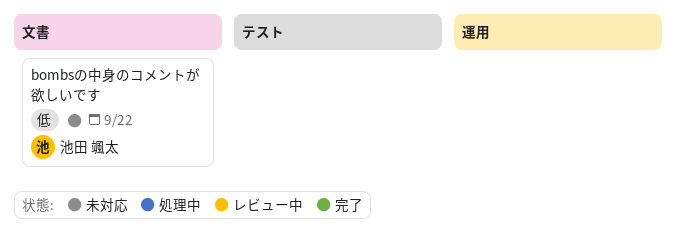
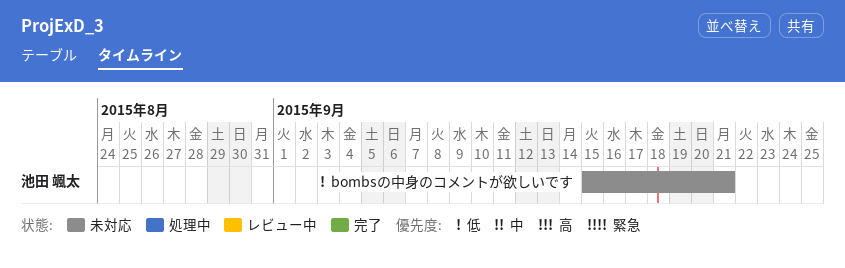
bombsの中身のコメントが欲しいです, due: Sep 22 -> Sep 21

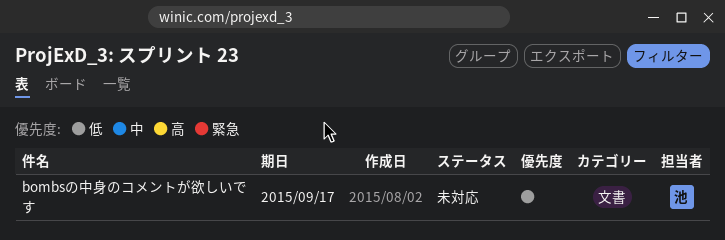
bombsの中身のコメントが欲しいです, due: Sep 21 -> Sep 17

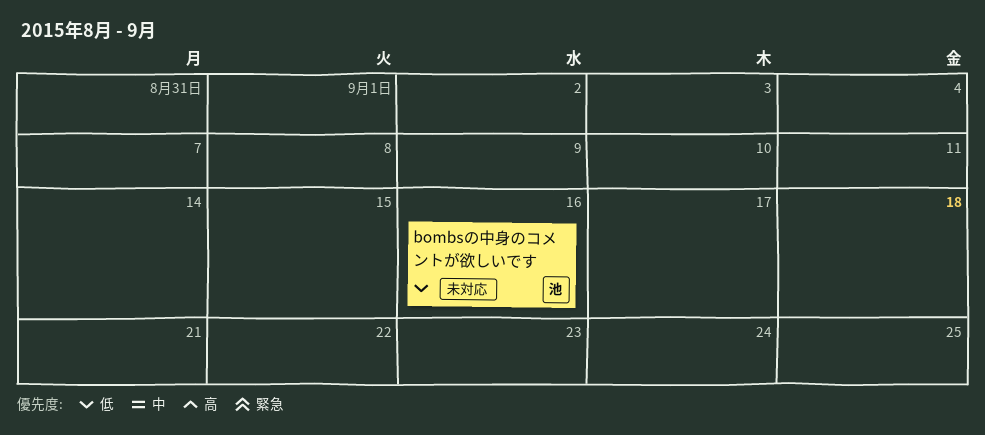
bombsの中身のコメントが欲しいです, due: Sep 17 -> Sep 16

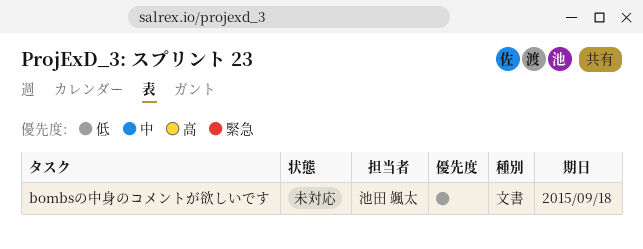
bombsの中身のコメントが欲しいです, due: Sep 16 -> Sep 18

